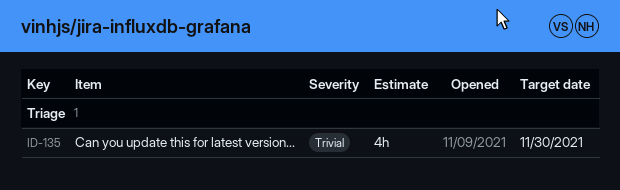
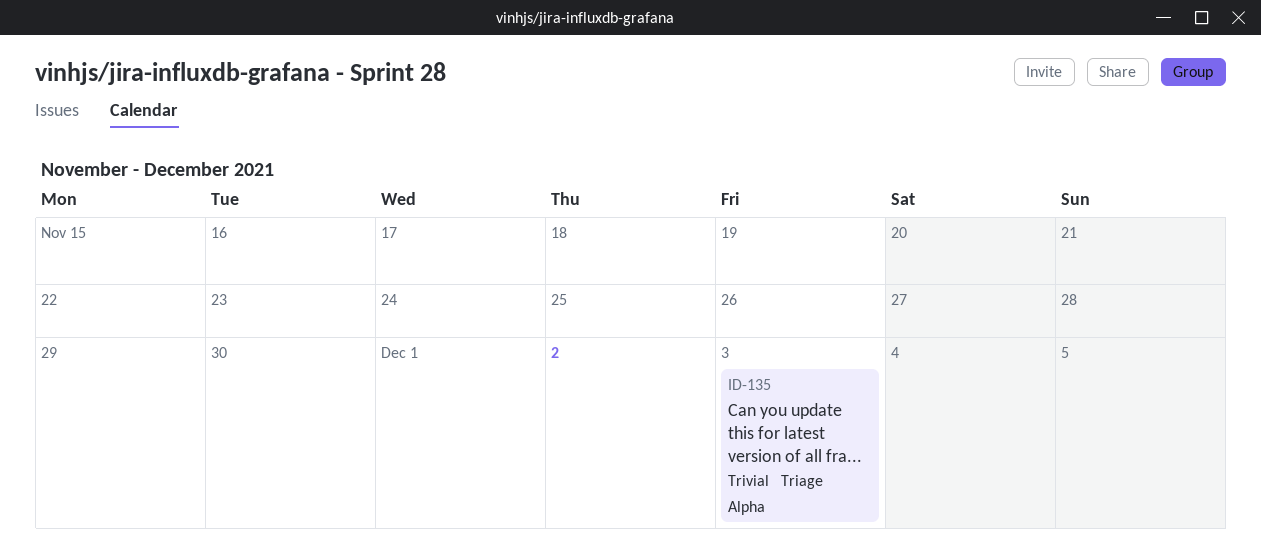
ID-135, due: Nov 30 -> Dec 3

